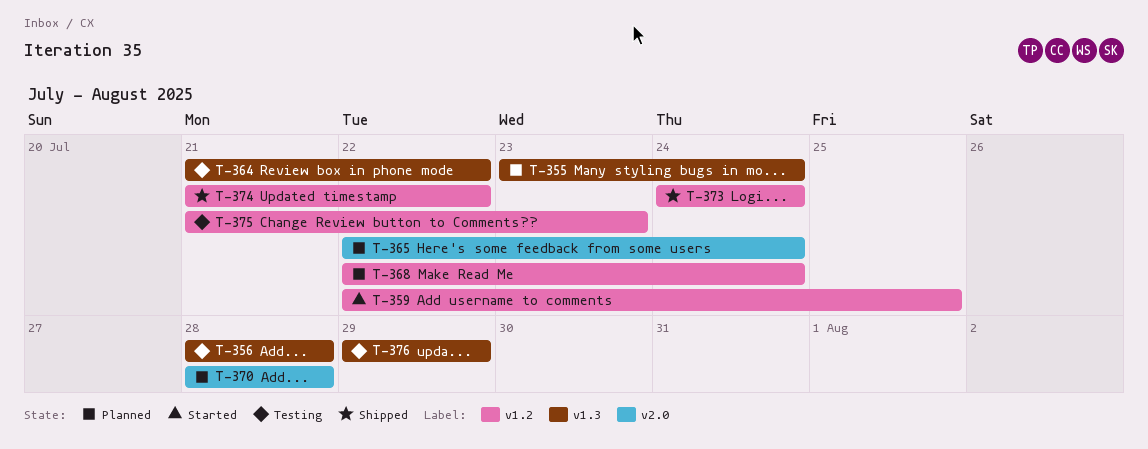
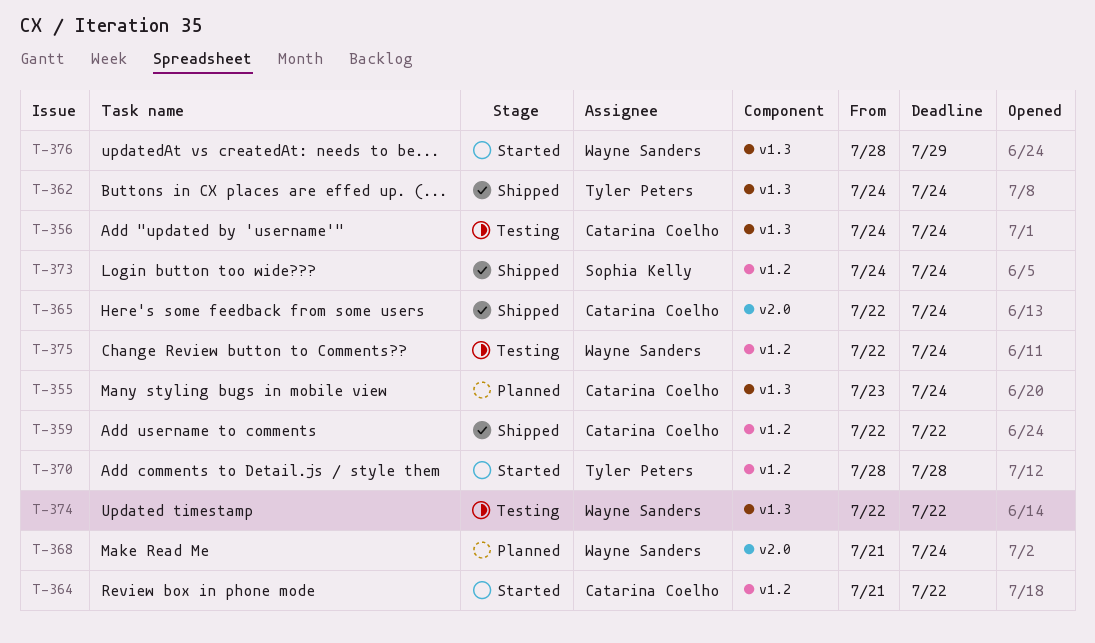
T-356, start: Jul 28 -> Jul 24
T-356, due: Jul 28 -> Jul 24
T-359, status: Started -> Shipped
T-359, due: Jul 25 -> Jul 22
T-362: none -> present
T-364, status: Testing -> Started
T-364, label: v1.3 -> v1.2
T-365, status: Planned -> Shipped
T-368, label: v1.2 -> v2.0
T-368, start: Jul 22 -> Jul 21
T-370, status: Planned -> Started
T-370, label: v2.0 -> v1.2
T-374, status: Shipped -> Testing
T-374, label: v1.2 -> v1.3
T-374, start: Jul 21 -> Jul 22
T-375, start: Jul 21 -> Jul 22
T-375, due: Jul 23 -> Jul 24
T-376, status: Testing -> Started
T-376, start: Jul 29 -> Jul 28

